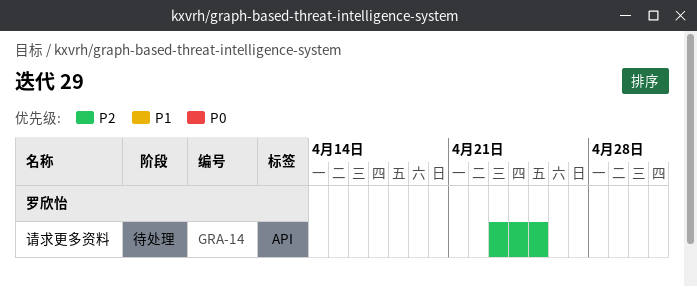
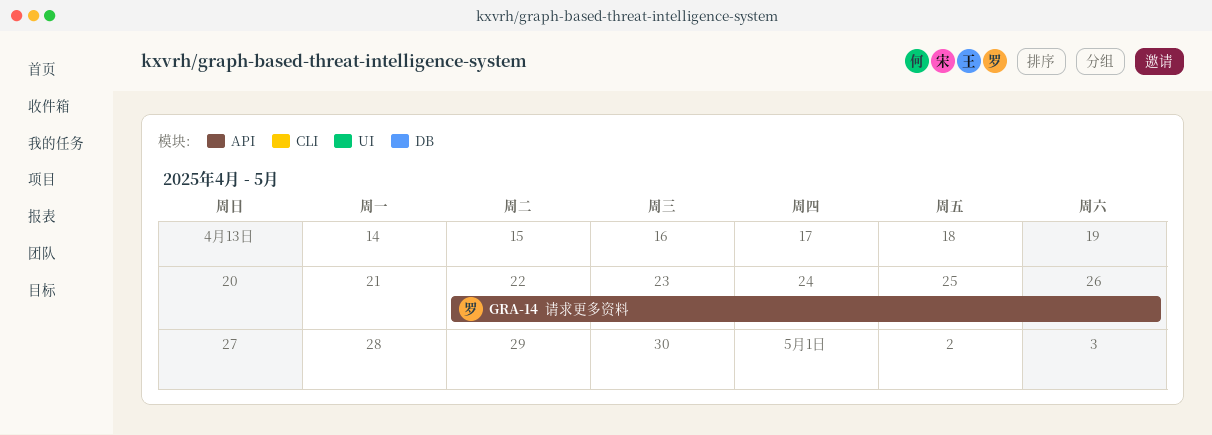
GRA-14, start: Apr 23 -> Apr 22
GRA-14, due: Apr 25 -> Apr 26

